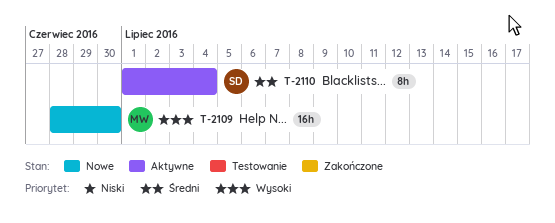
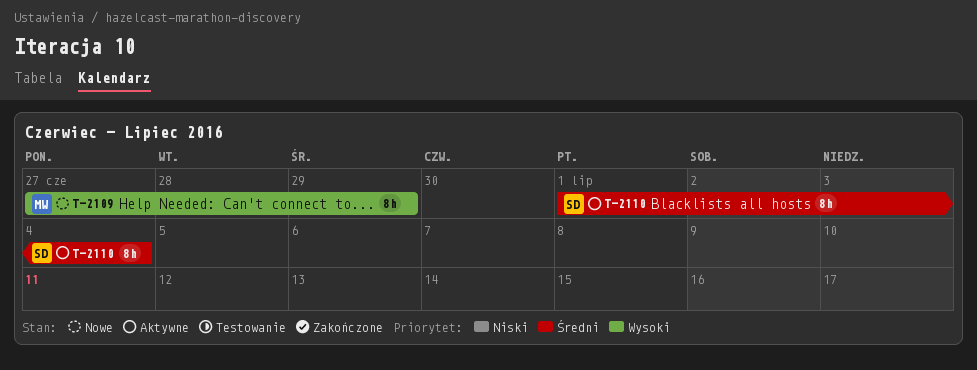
T-2109, estimate: 16h -> 8h
T-2109, start: Jun 28 -> Jun 27
T-2109, due: Jun 30 -> Jun 29

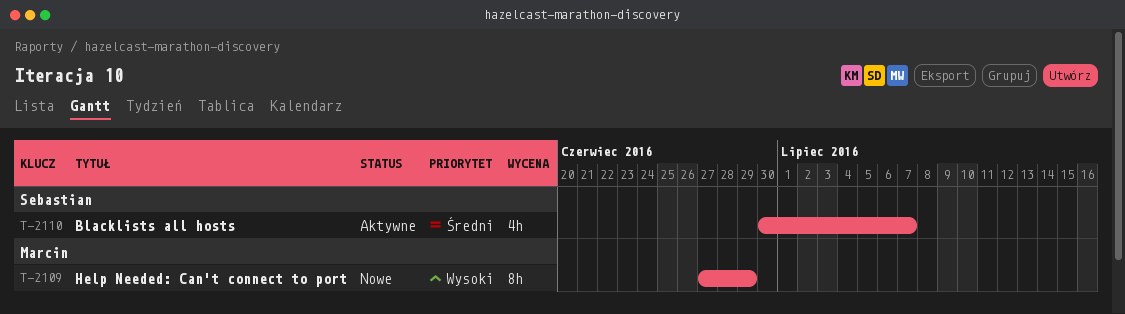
T-2110, estimate: 8h -> 4h
T-2110, start: Jul 1 -> Jun 30
T-2110, due: Jul 4 -> Jul 7

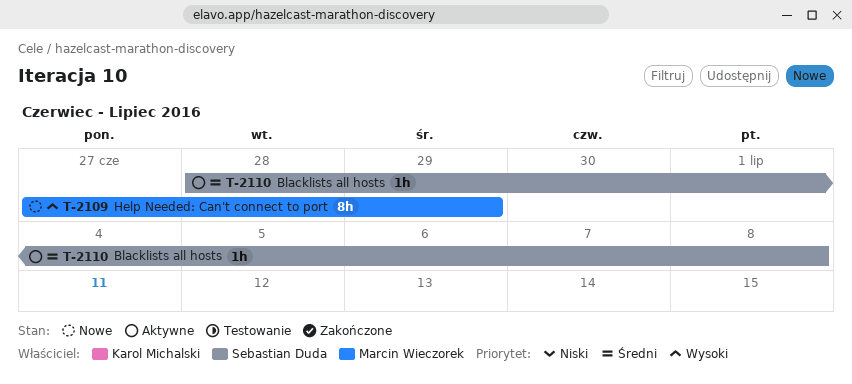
T-2110, estimate: 4h -> 1h
T-2110, start: Jun 30 -> Jun 28
T-2110, due: Jul 7 -> Jul 8

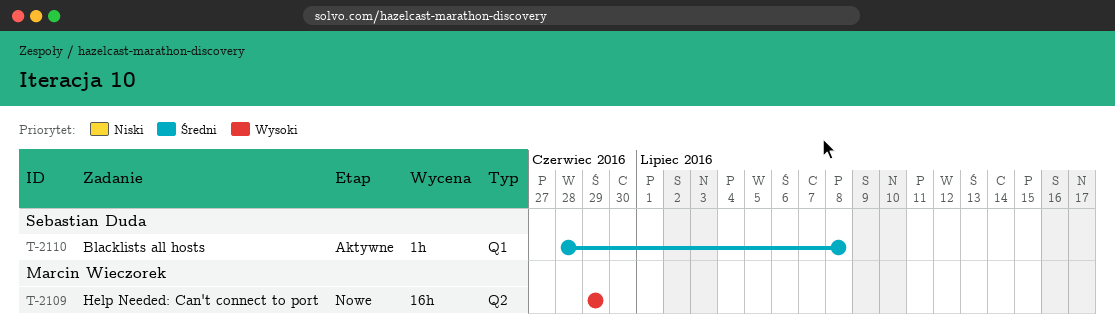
T-2109, estimate: 8h -> 16h
T-2109, start: Jun 27 -> Jun 29

